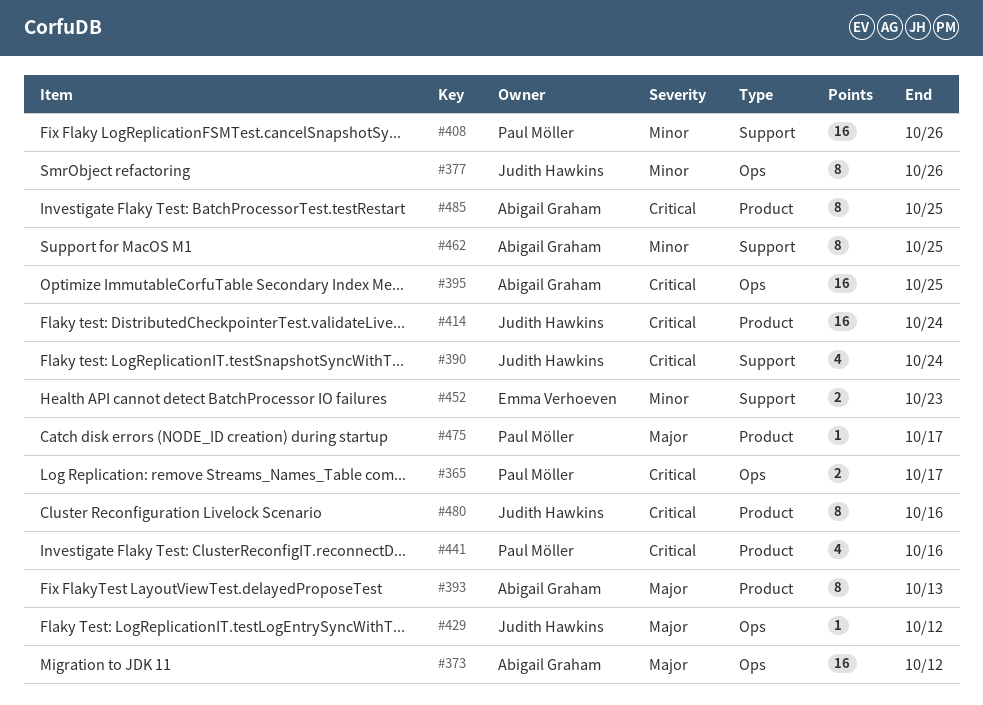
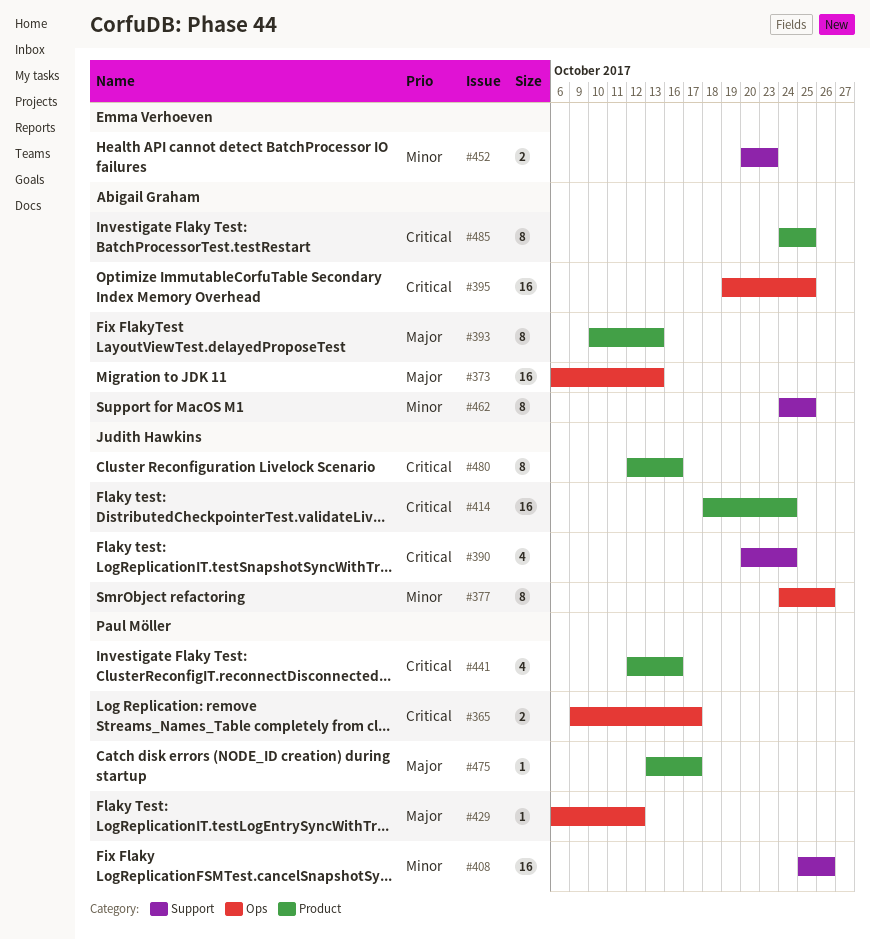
#373, due: Oct 12 -> Oct 13
#429, owner: Judith Hawkins -> Paul Möller

